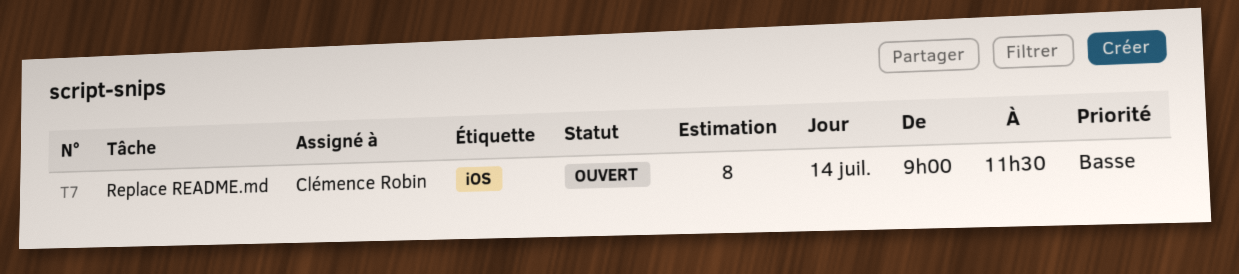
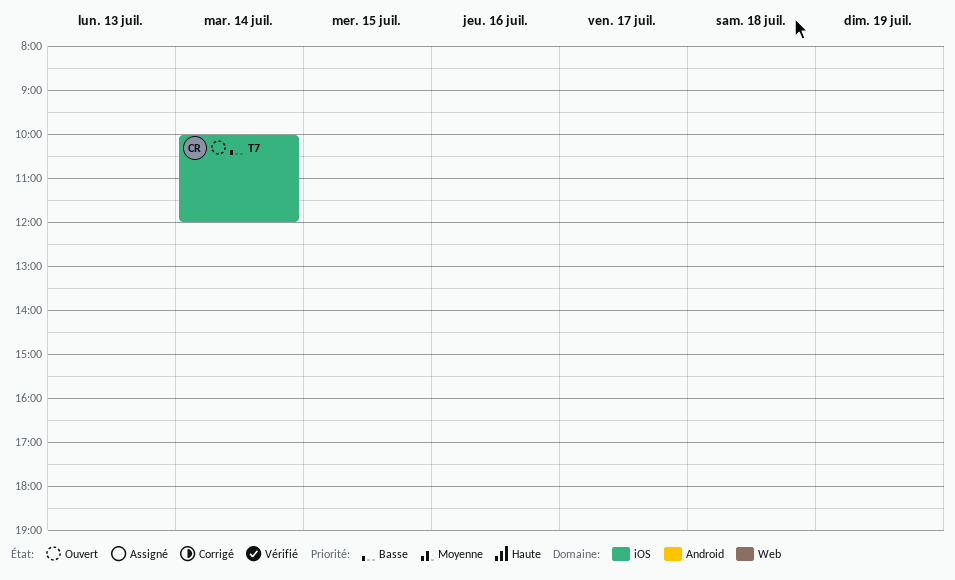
T7, begins: 09:00 -> 10:00
T7, ends: 11:30 -> 12:00

